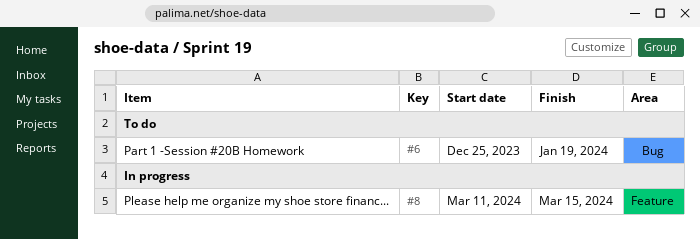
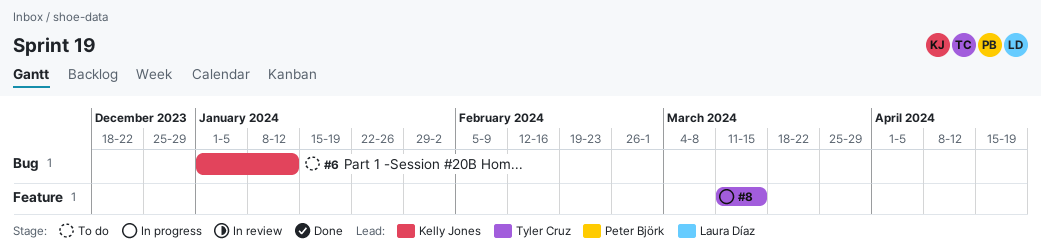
#6, start: Dec 25 -> Jan 1
#6, due: Jan 19 -> Jan 12

